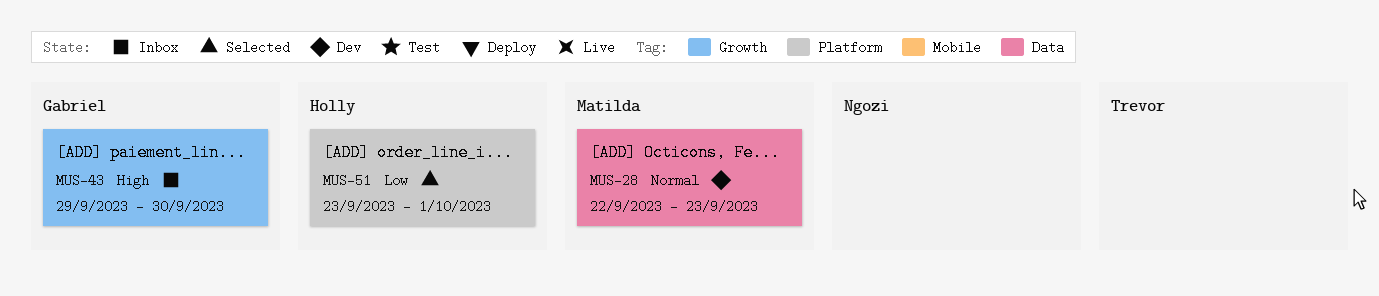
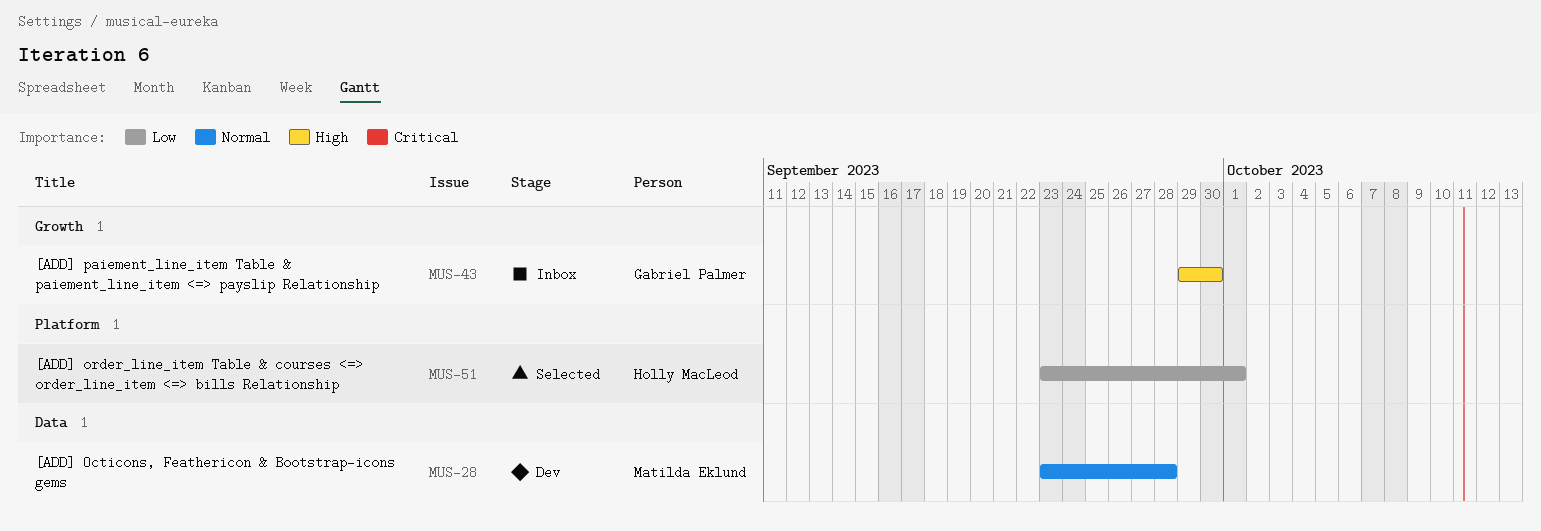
MUS-28, start: Sep 22 -> Sep 23
MUS-28, due: Sep 23 -> Sep 28

